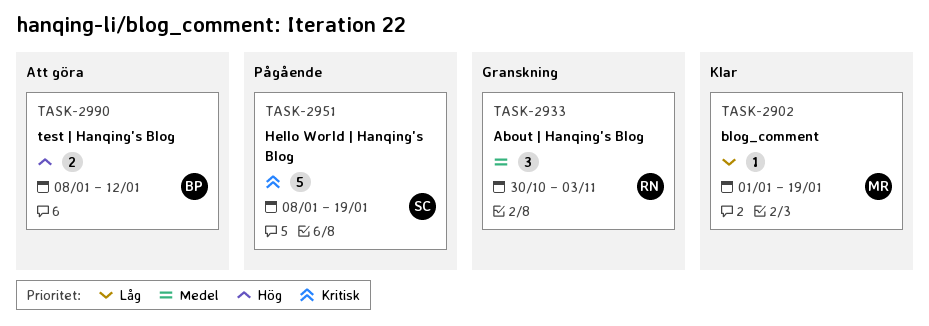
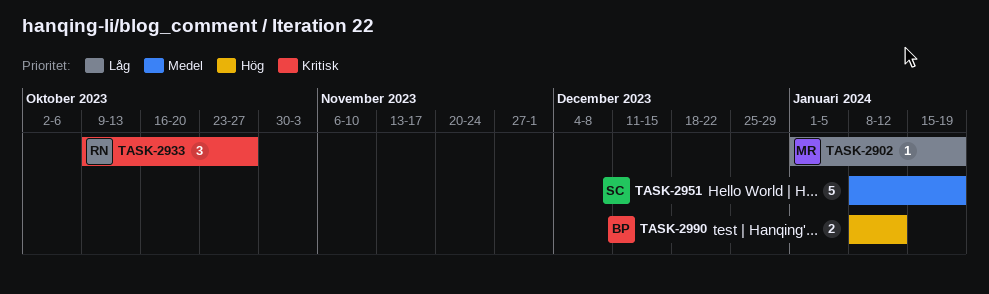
TASK-2933, priority: Medel -> Kritisk
TASK-2933, start: Oct 30 -> Oct 9
TASK-2933, due: Nov 3 -> Oct 27
TASK-2951, priority: Kritisk -> Medel

